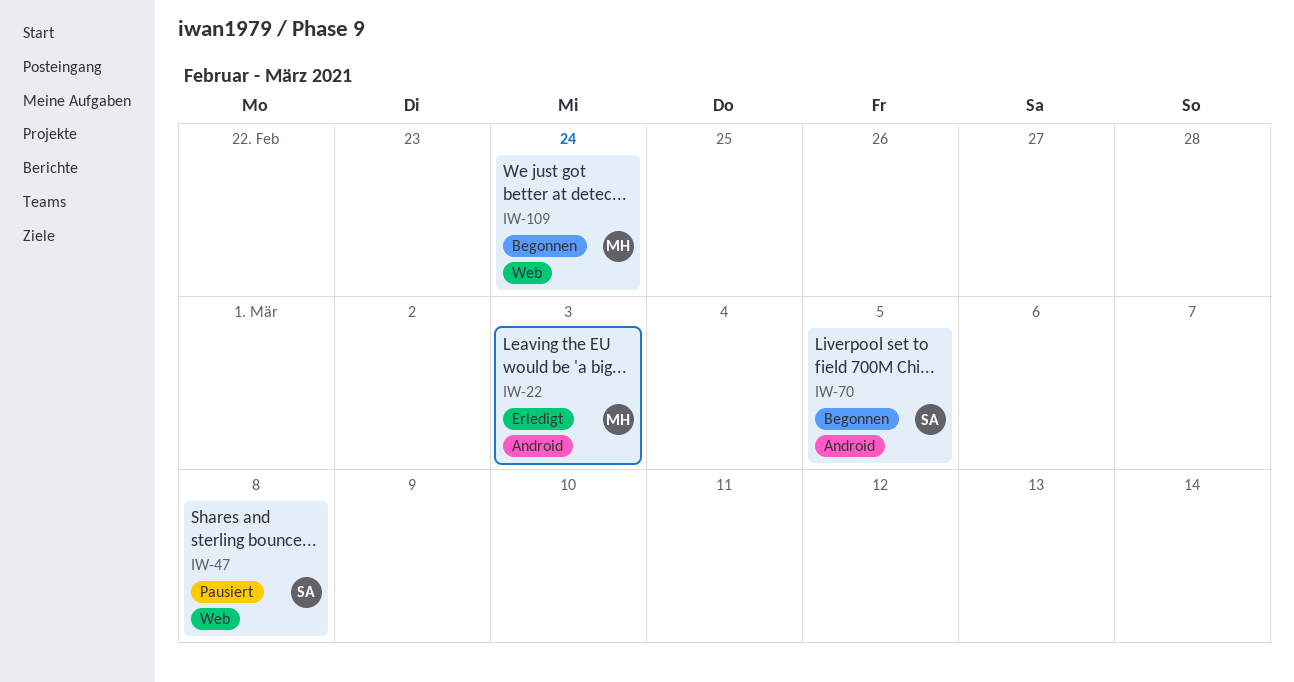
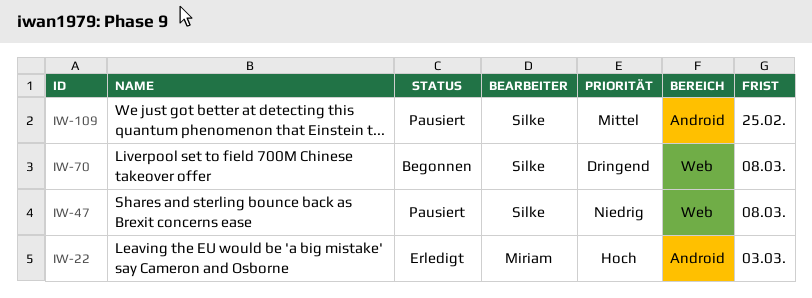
IW-70, label: Android -> Web
IW-70, due: Mar 5 -> Mar 8
IW-109, status: Begonnen -> Pausiert
IW-109, owner: Miriam -> Silke
IW-109, label: Web -> Android
IW-109, due: Feb 24 -> Feb 25

